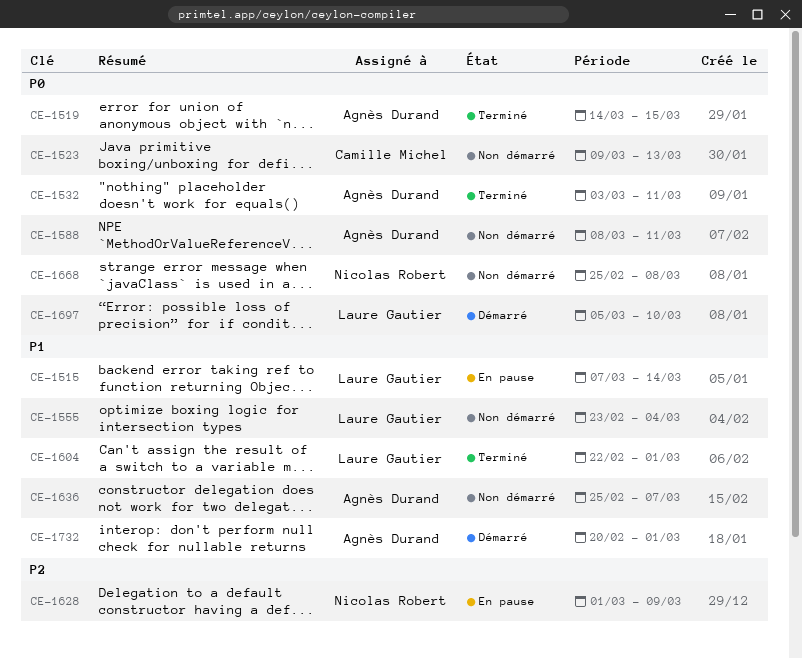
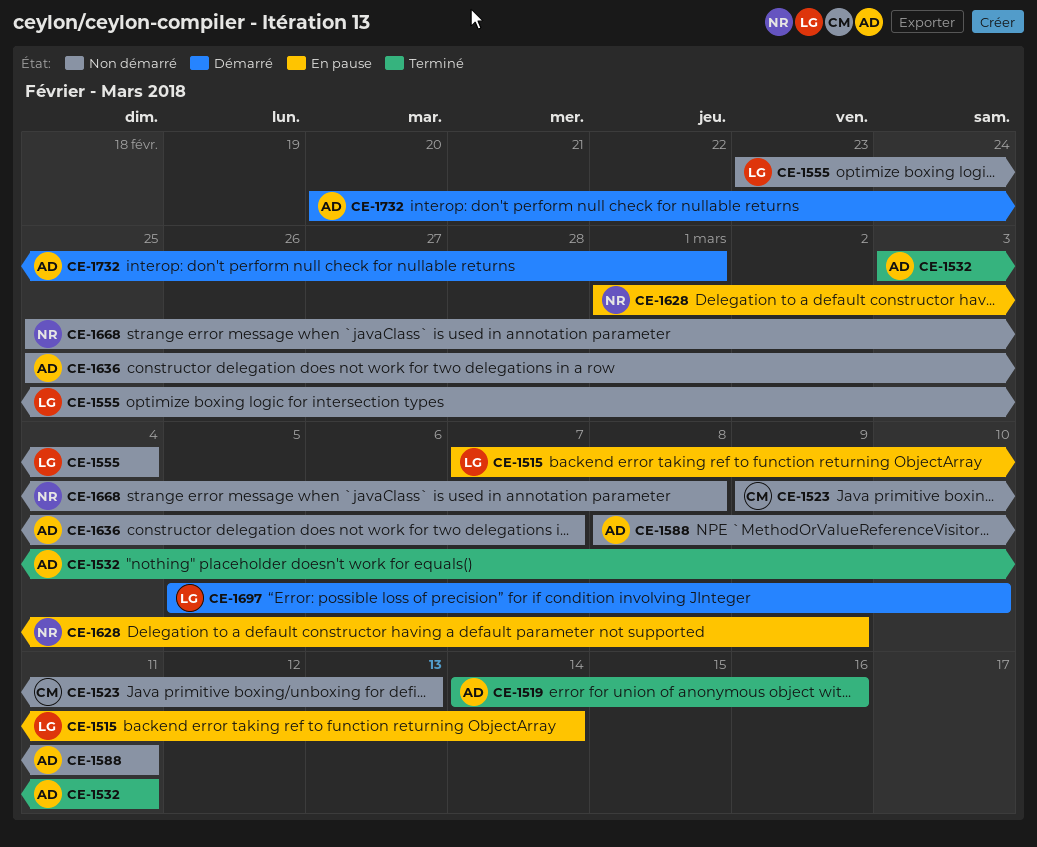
CE-1519, due: Mar 15 -> Mar 16
CE-1604: present -> none

